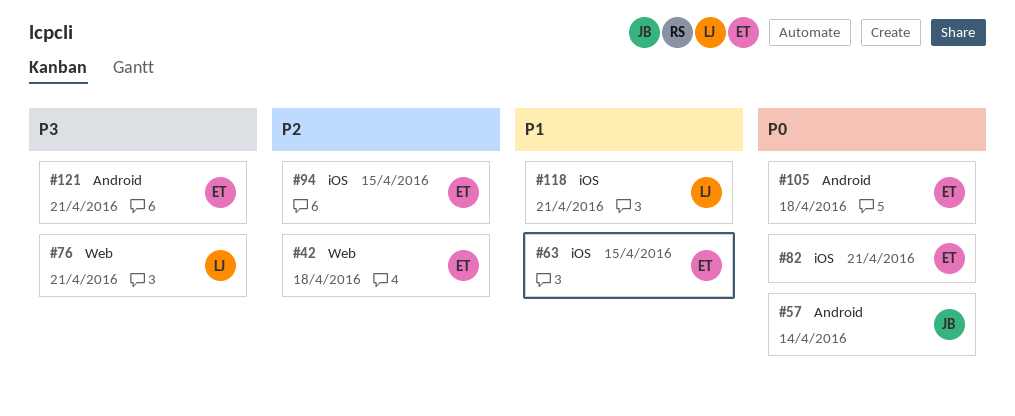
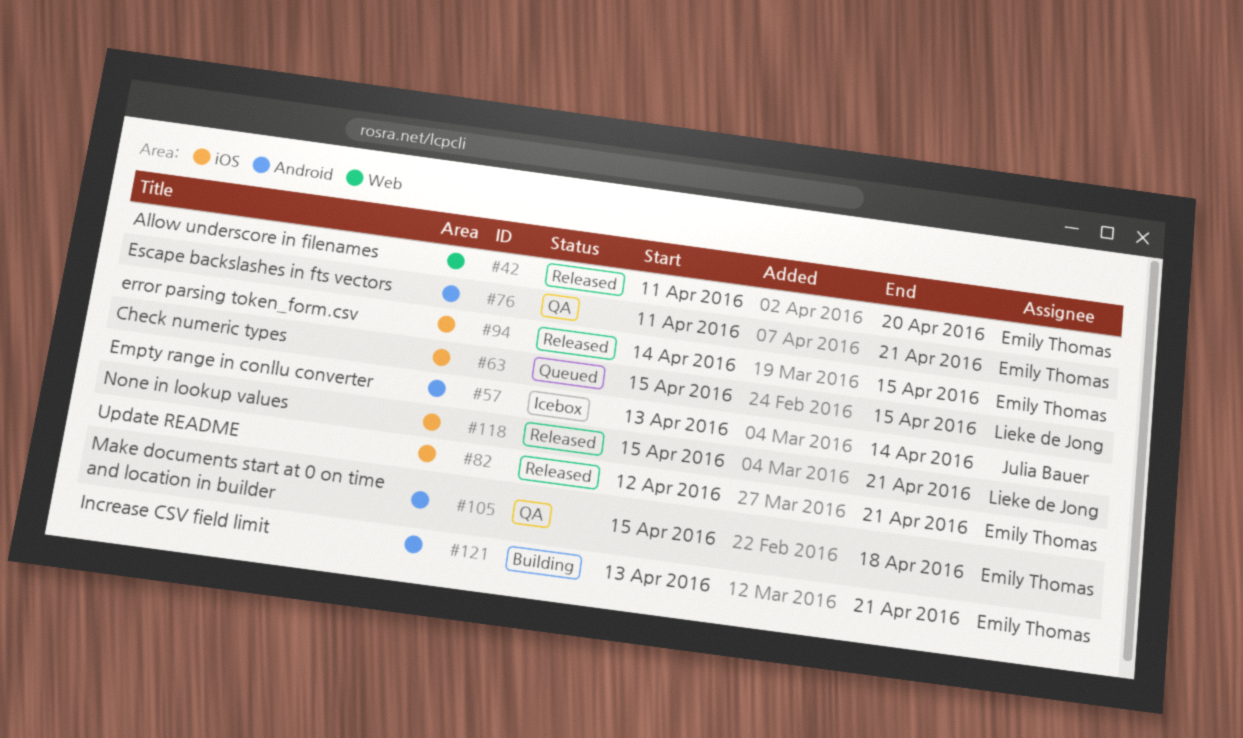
#42, due: Apr 18 -> Apr 20
#63, owner: Emily Thomas -> Lieke de Jong
#76, owner: Lieke de Jong -> Emily Thomas
#76, label: Web -> Android

